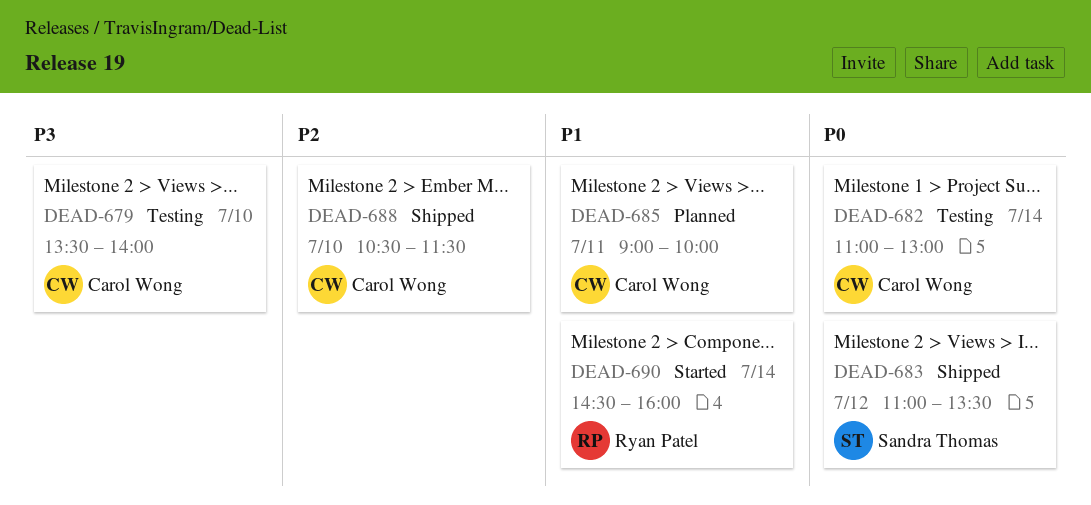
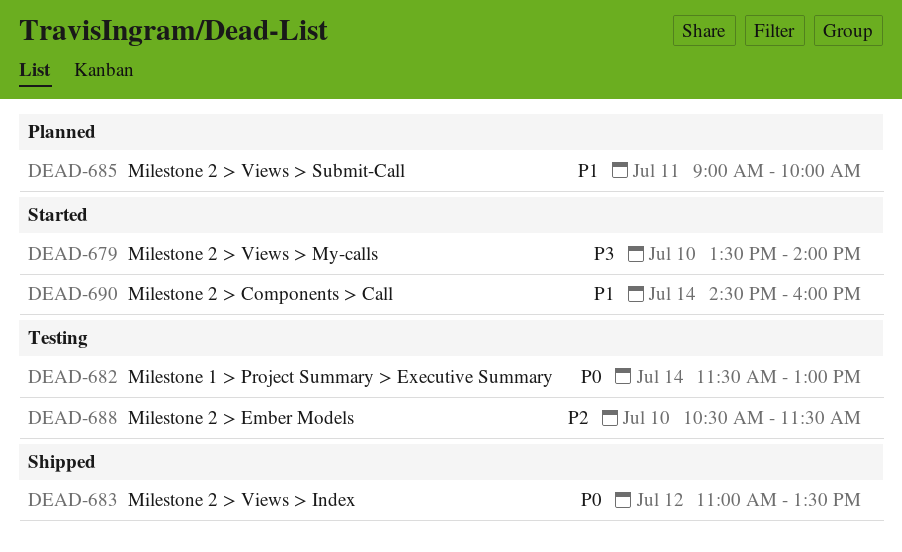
DEAD-679, status: Testing -> Started
DEAD-682, begins: 11:00 -> 11:30
DEAD-688, status: Shipped -> Testing

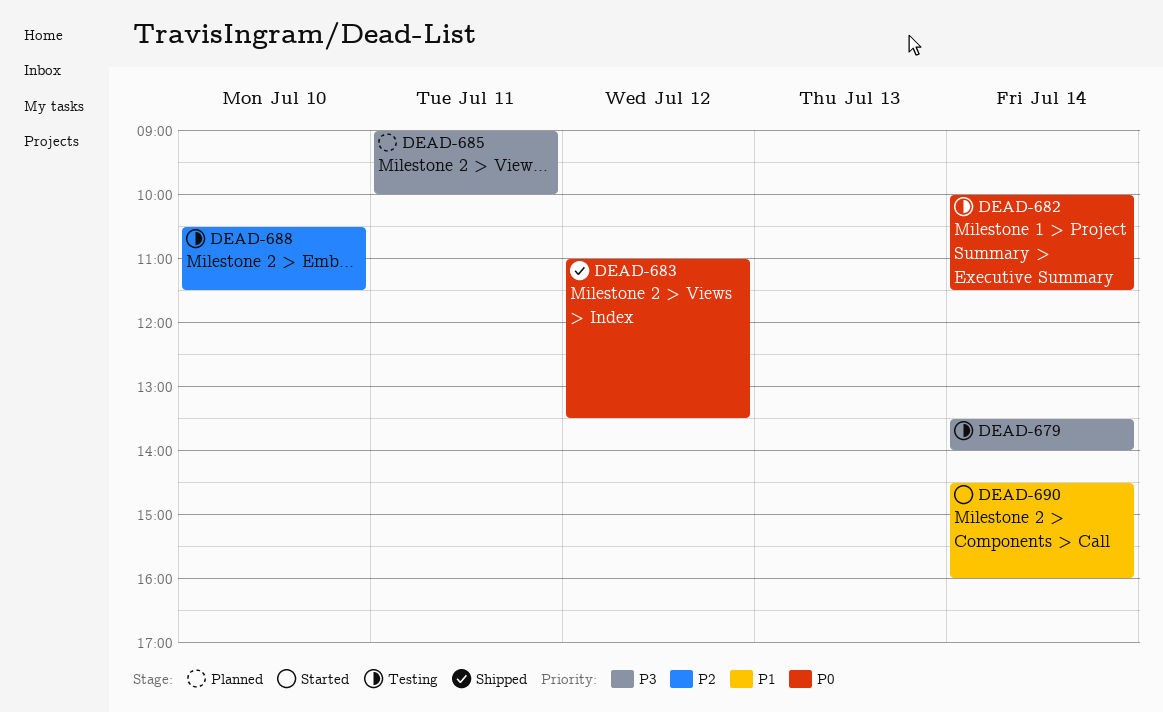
DEAD-679, status: Started -> Testing
DEAD-679, day: Jul 10 -> Jul 14
DEAD-682, begins: 11:30 -> 10:00
DEAD-682, ends: 13:00 -> 11:30
DEAD-685, priority: P1 -> P3

